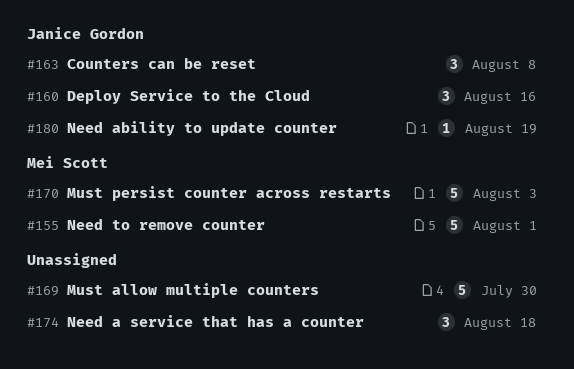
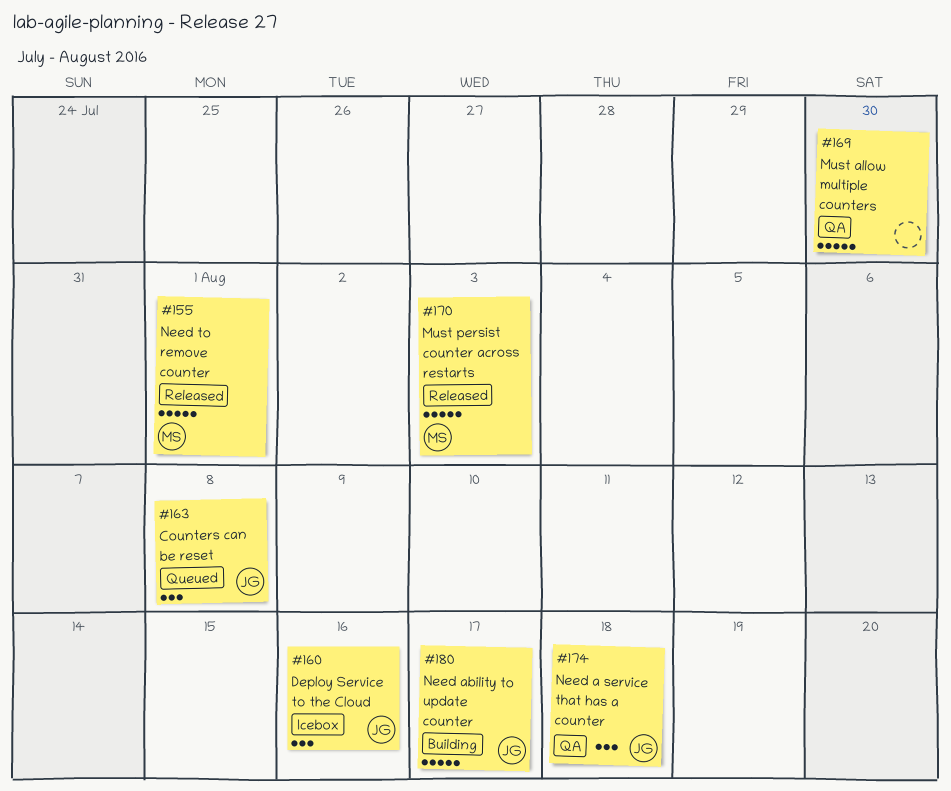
#174, owner: none -> Janice Gordon
#180, estimate: 1 -> 5
#180, due: Aug 19 -> Aug 17

